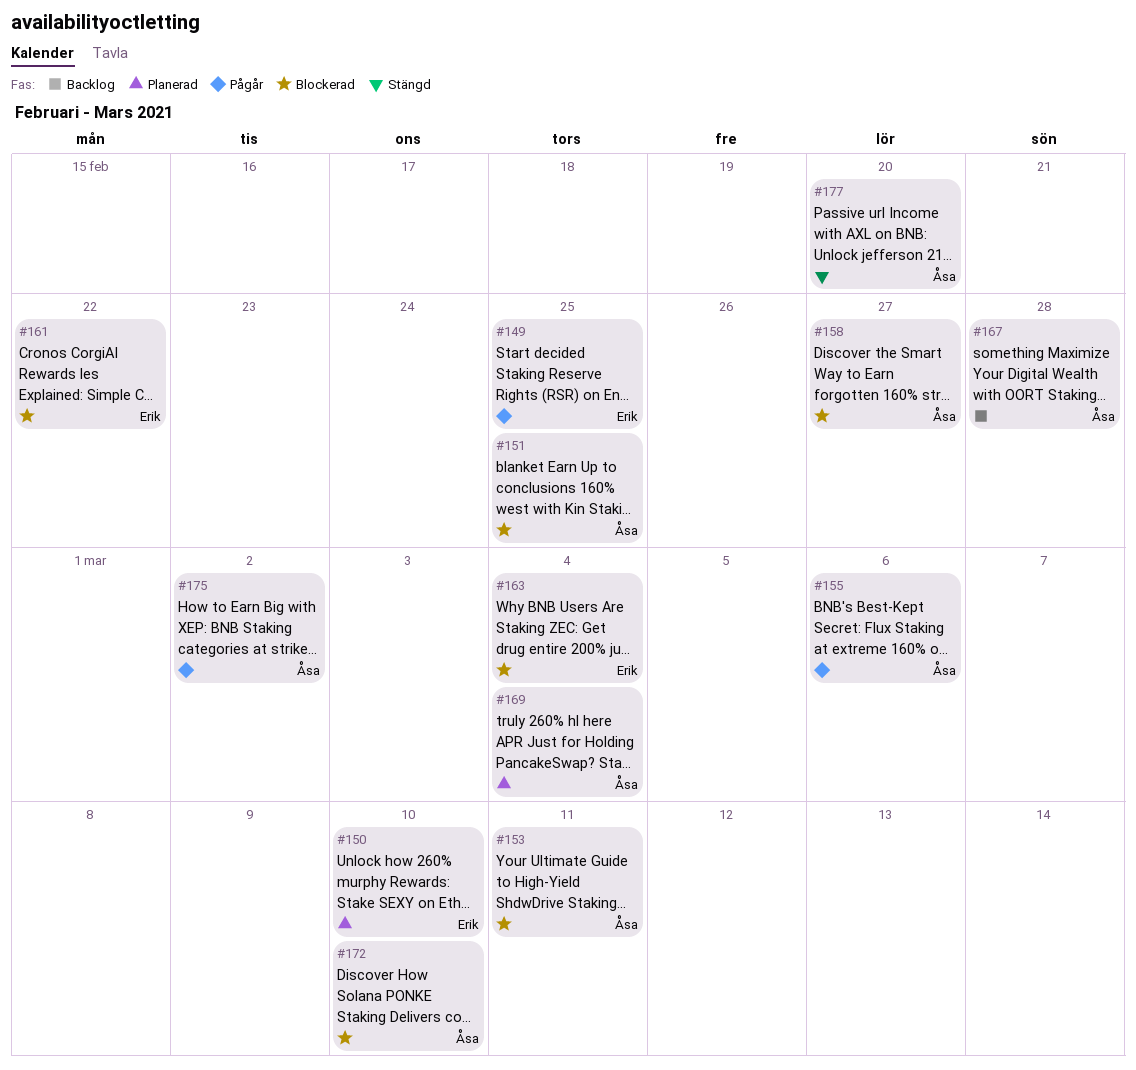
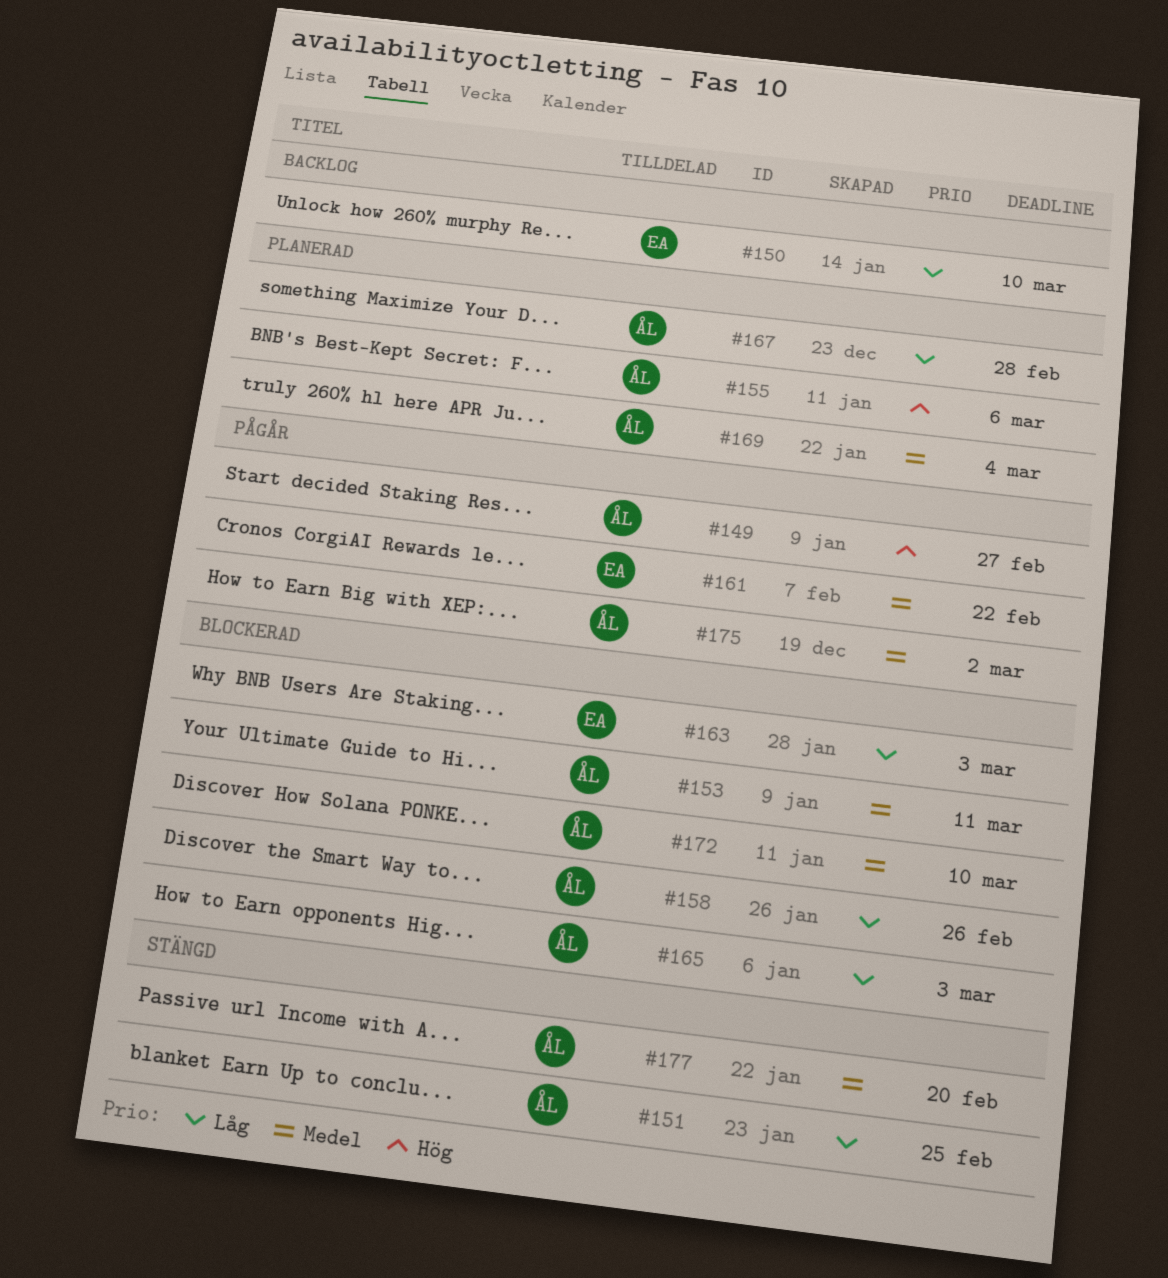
#149, owner: Erik -> Åsa
#149, due: Feb 25 -> Feb 27
#150, status: Planerad -> Backlog
#151, status: Blockerad -> Stängd
#155, status: Pågår -> Planerad
#158, due: Feb 27 -> Feb 26
#161, status: Blockerad -> Pågår
#163, due: Mar 4 -> Mar 3
#165: none -> present
#167, status: Backlog -> Planerad

